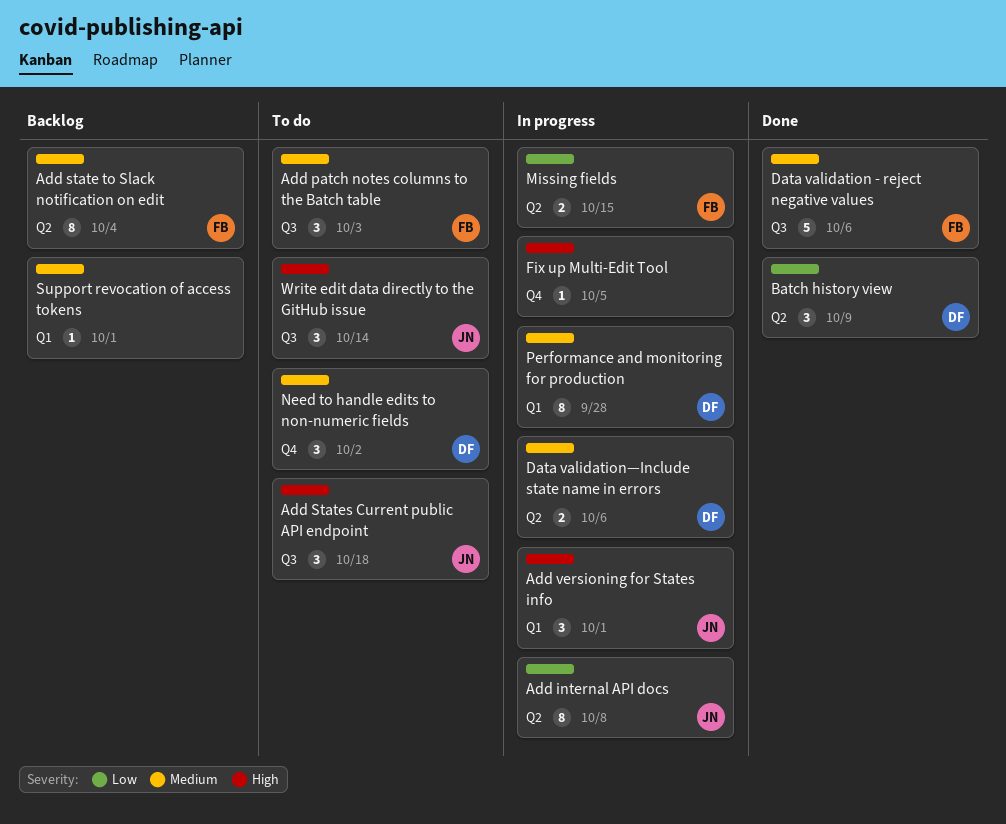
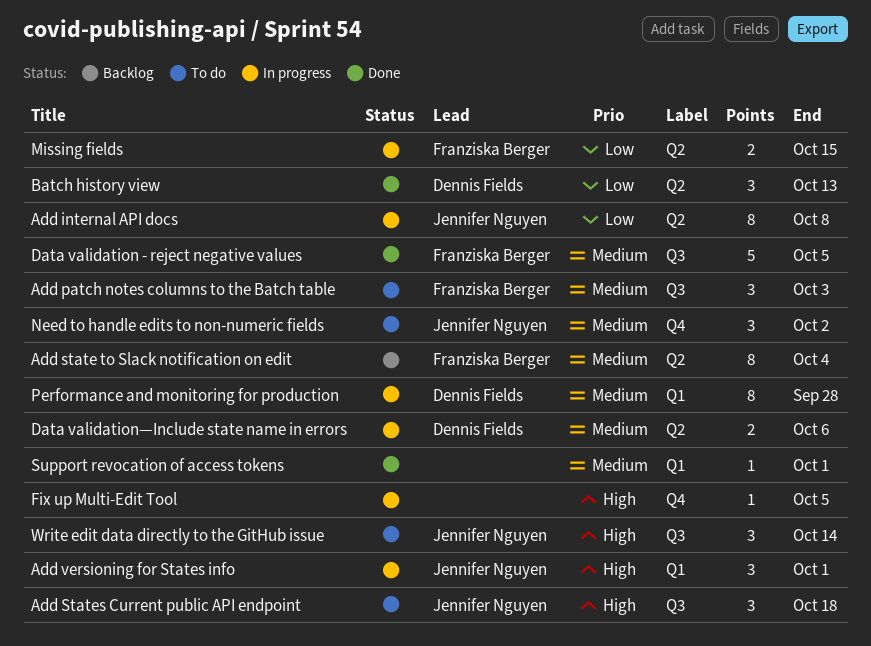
Batch history view, due: Oct 9 -> Oct 13
Data validation - reject negative values, due: Oct 6 -> Oct 5
Need to handle edits to non-numeric fields, owner: Dennis Fields -> Jennifer Nguyen
Support revocation of access tokens, status: Backlog -> Done

